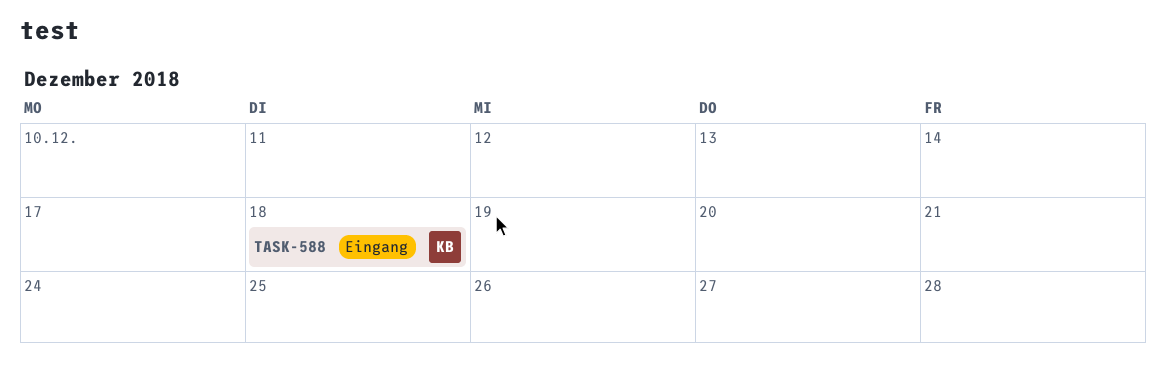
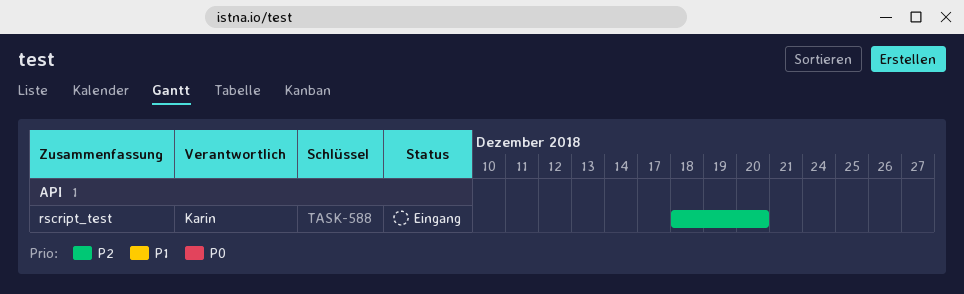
TASK-588, due: Dec 18 -> Dec 20

